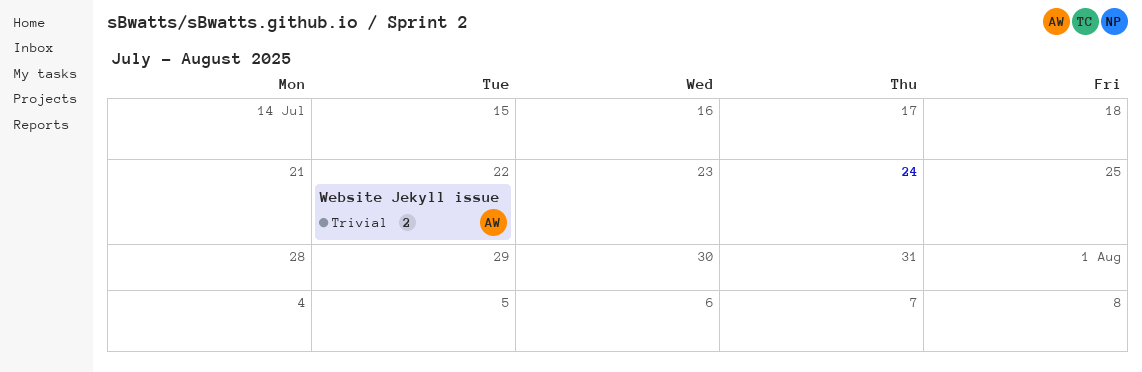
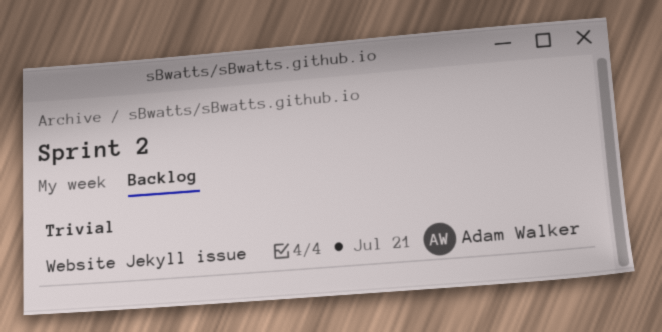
Website Jekyll issue, estimate: 2 -> 1
Website Jekyll issue, due: Jul 22 -> Jul 21

